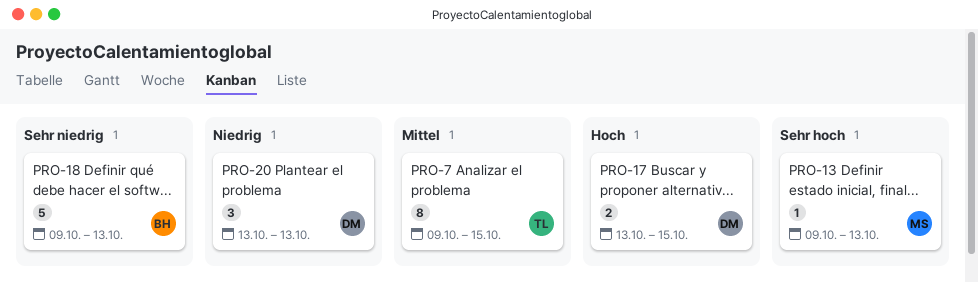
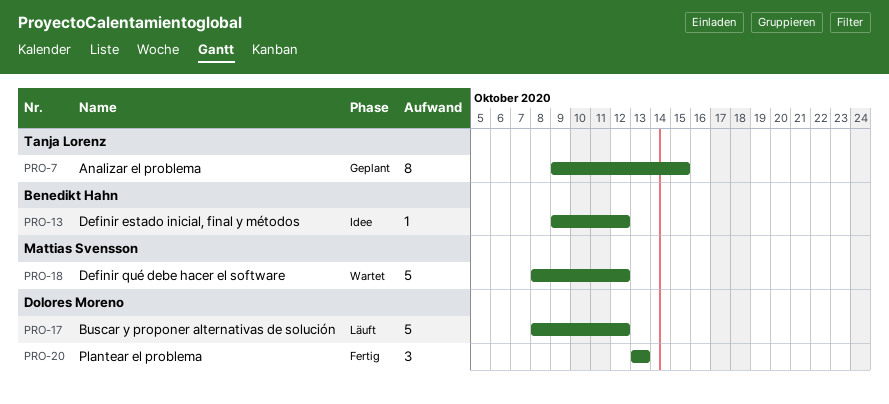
PRO-13, owner: Mattias Svensson -> Benedikt Hahn
PRO-13, due: Oct 13 -> Oct 12
PRO-17, estimate: 2 -> 5
PRO-17, start: Oct 13 -> Oct 8
PRO-17, due: Oct 15 -> Oct 12
PRO-18, owner: Benedikt Hahn -> Mattias Svensson
PRO-18, start: Oct 9 -> Oct 8
PRO-18, due: Oct 13 -> Oct 12

